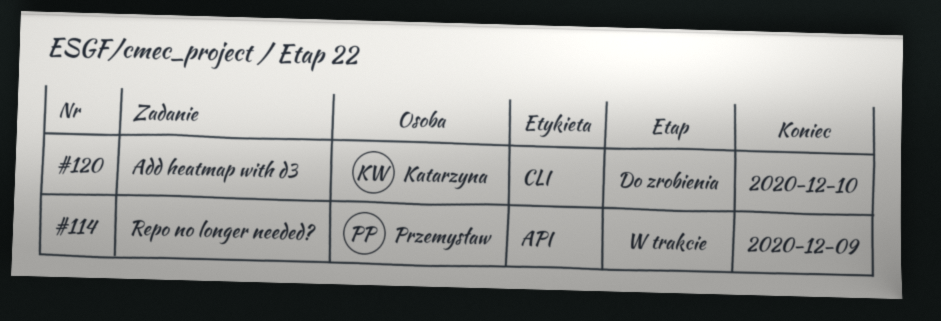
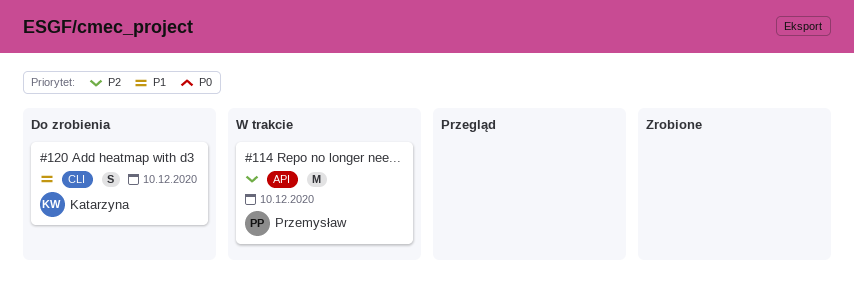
#114, due: Dec 9 -> Dec 10

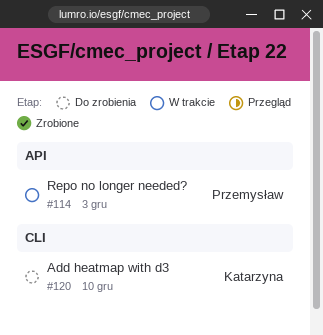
#114, due: Dec 10 -> Dec 3

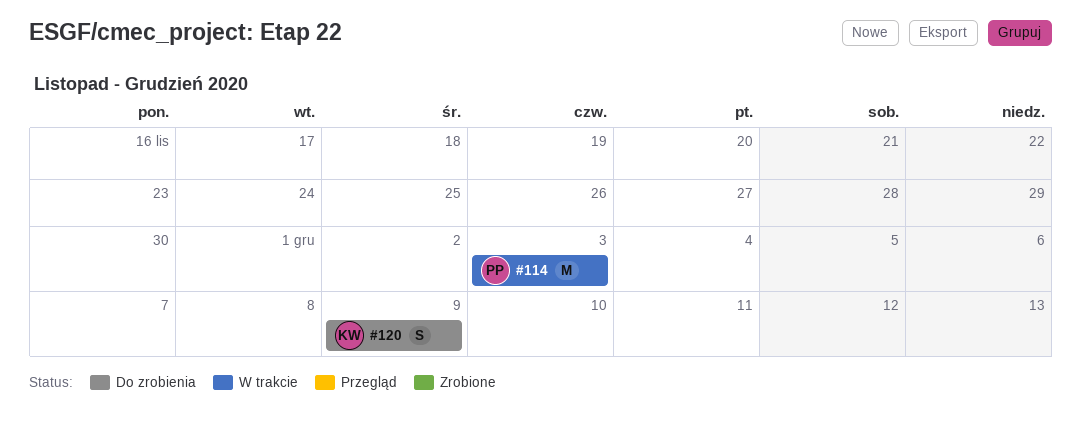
#120, due: Dec 10 -> Dec 9

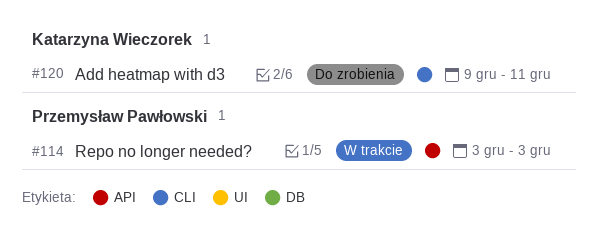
#120, due: Dec 9 -> Dec 11

